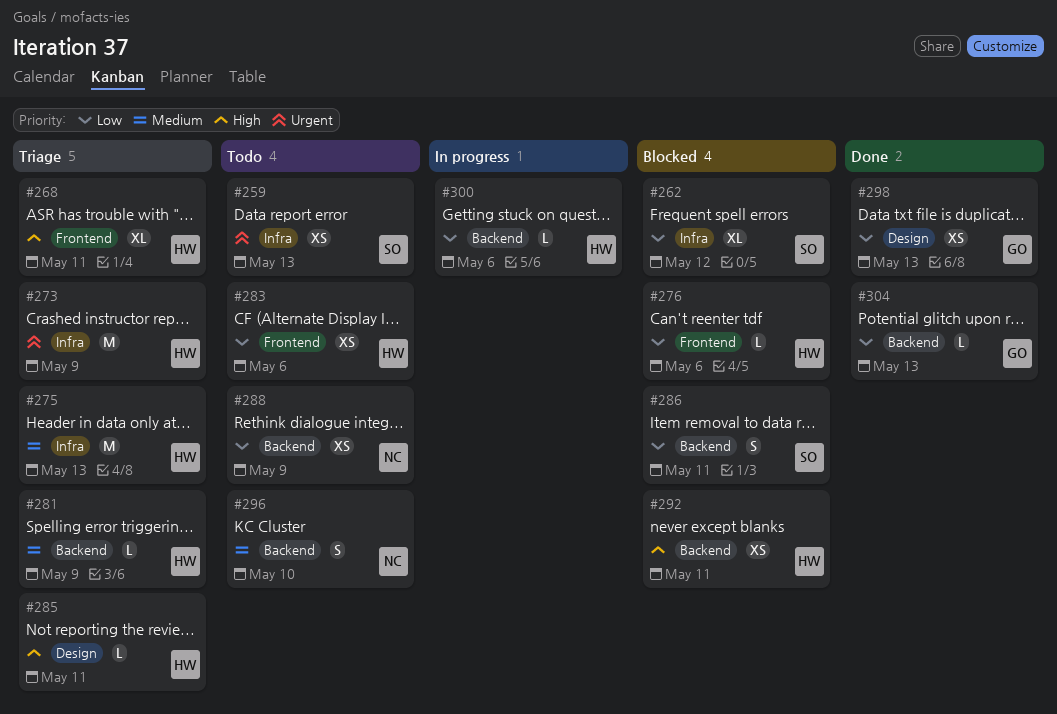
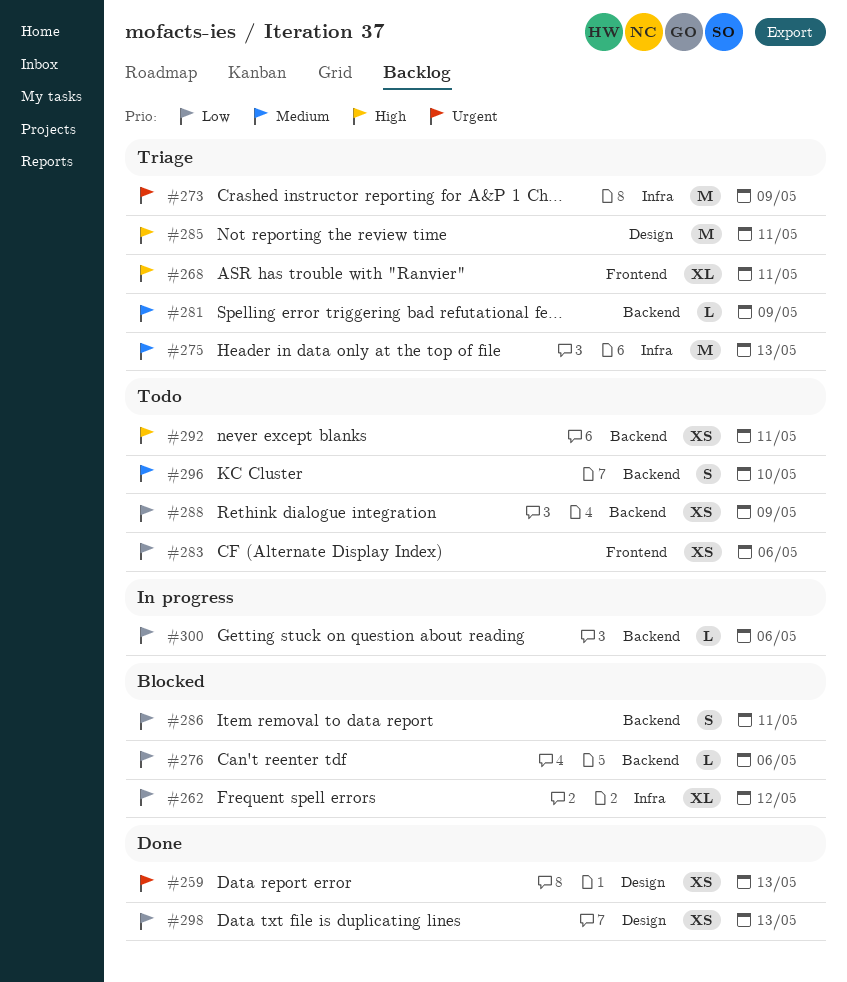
#259, status: Todo -> Done
#259, label: Infra -> Design
#276, label: Frontend -> Backend
#285, estimate: L -> M
#292, status: Blocked -> Todo
#304: present -> none

